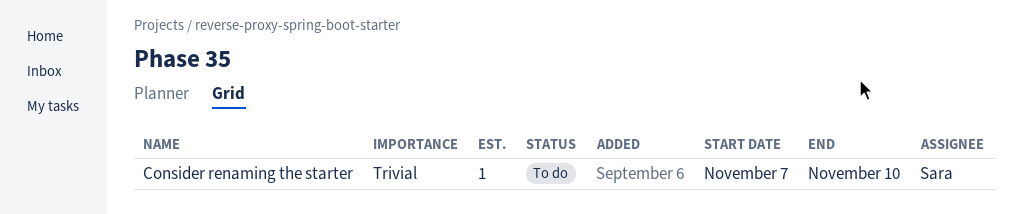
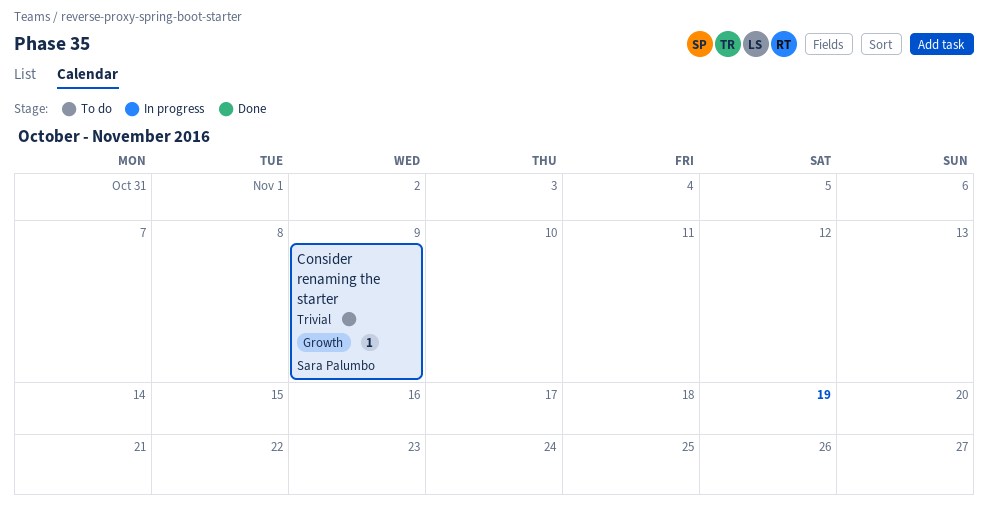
Consider renaming the starter, due: Nov 10 -> Nov 9

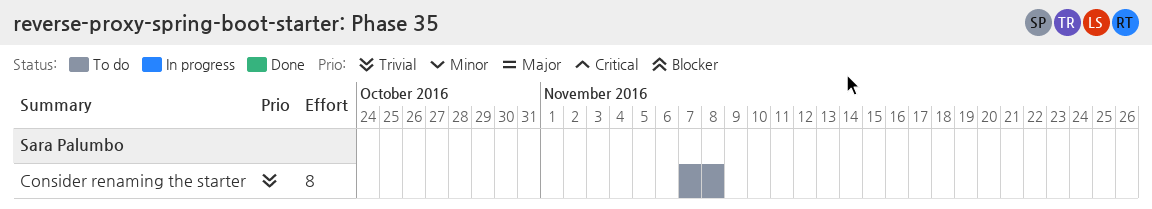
Consider renaming the starter, estimate: 1 -> 8
Consider renaming the starter, due: Nov 9 -> Nov 8

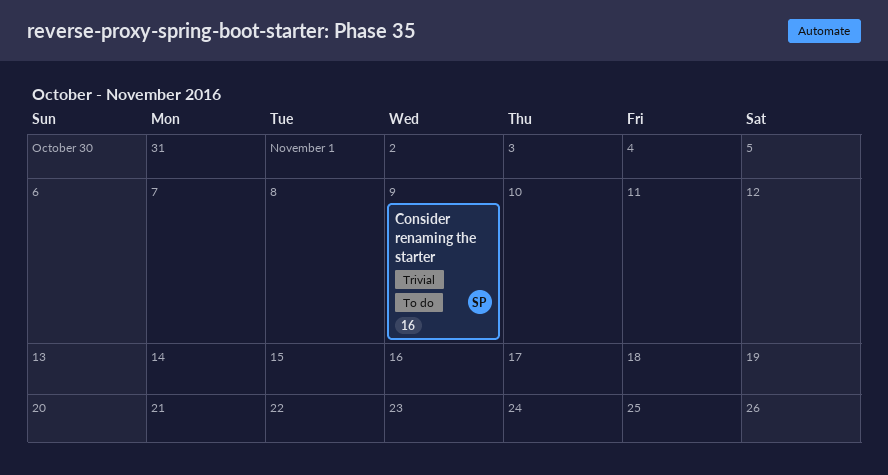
Consider renaming the starter, estimate: 8 -> 16
Consider renaming the starter, due: Nov 8 -> Nov 9

